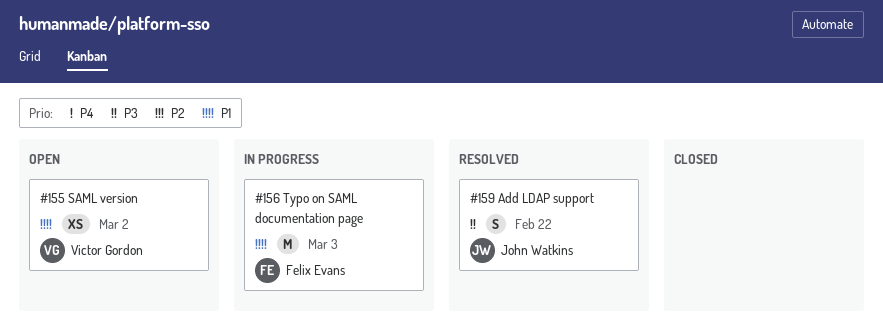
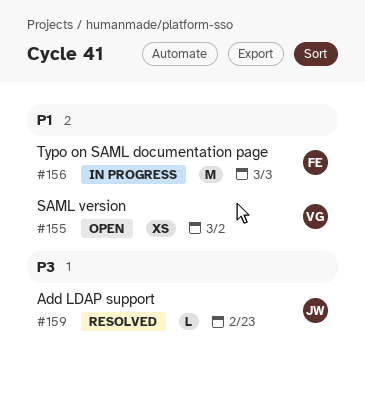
#159, estimate: S -> L
#159, due: Feb 22 -> Feb 23

